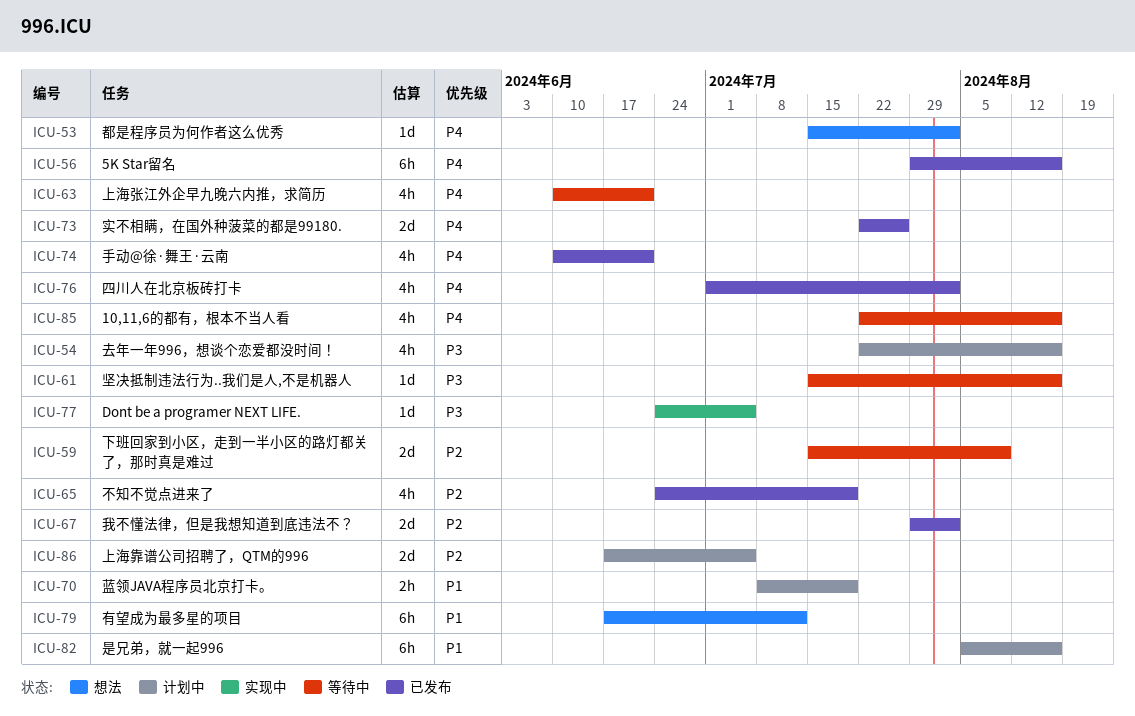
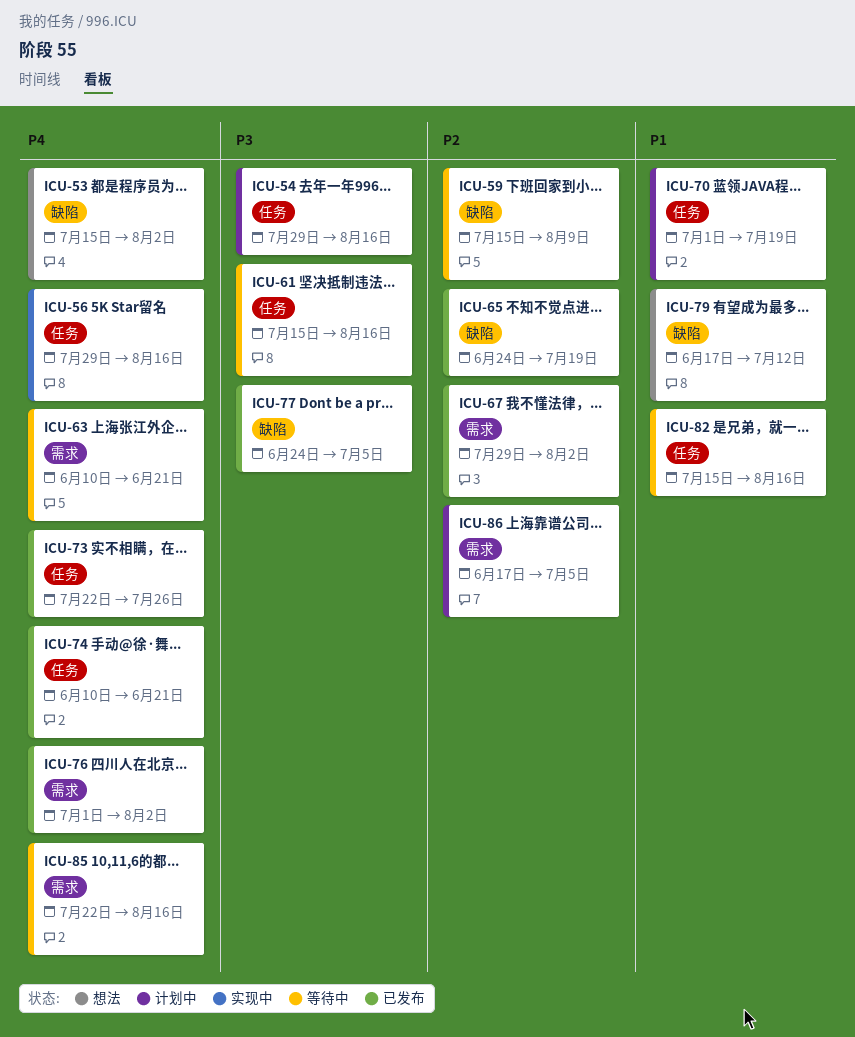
ICU-54, start: Jul 22 -> Jul 29
ICU-56, status: 已发布 -> 实现中
ICU-70, start: Jul 8 -> Jul 1
ICU-77, status: 实现中 -> 已发布
ICU-82, status: 计划中 -> 等待中
ICU-82, start: Aug 5 -> Jul 15

